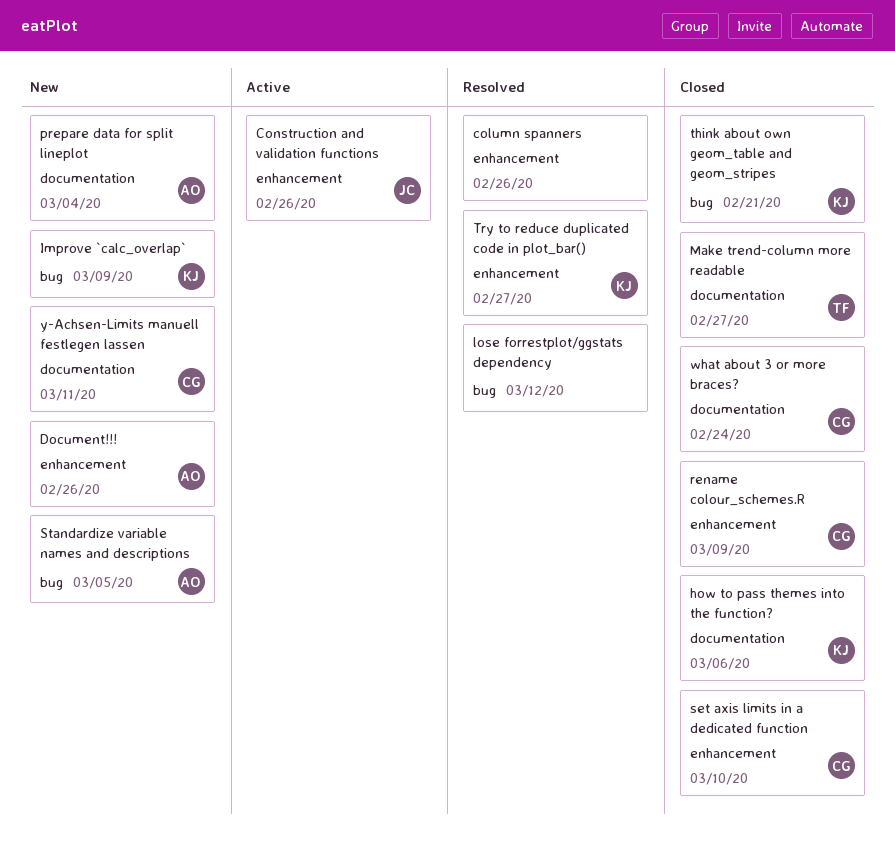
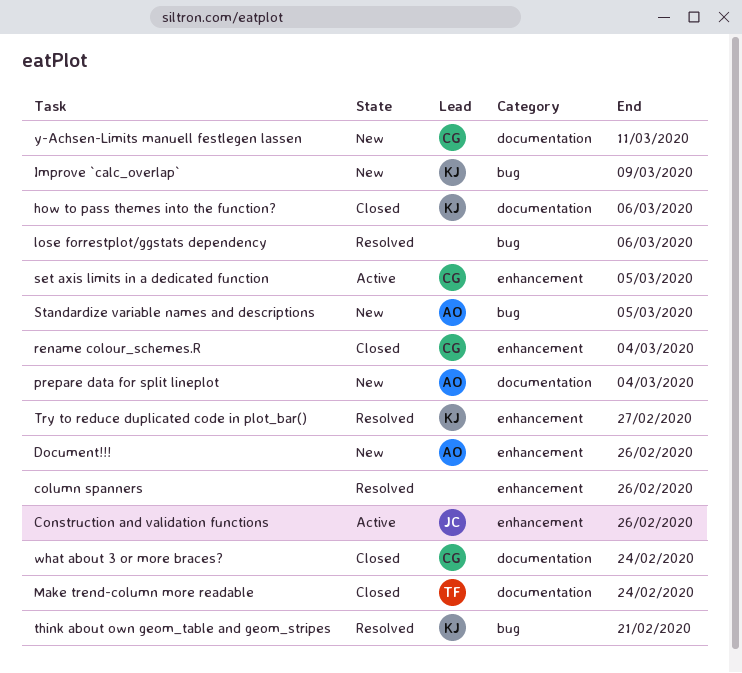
lose forrestplot/ggstats dependency, due: Mar 12 -> Mar 6
Make trend-column more readable, due: Feb 27 -> Feb 24
rename colour_schemes.R, due: Mar 9 -> Mar 4
set axis limits in a dedicated function, status: Closed -> Active
set axis limits in a dedicated function, due: Mar 10 -> Mar 5
think about own geom_table and geom_stripes, status: Closed -> Resolved

